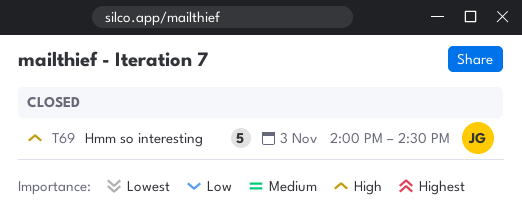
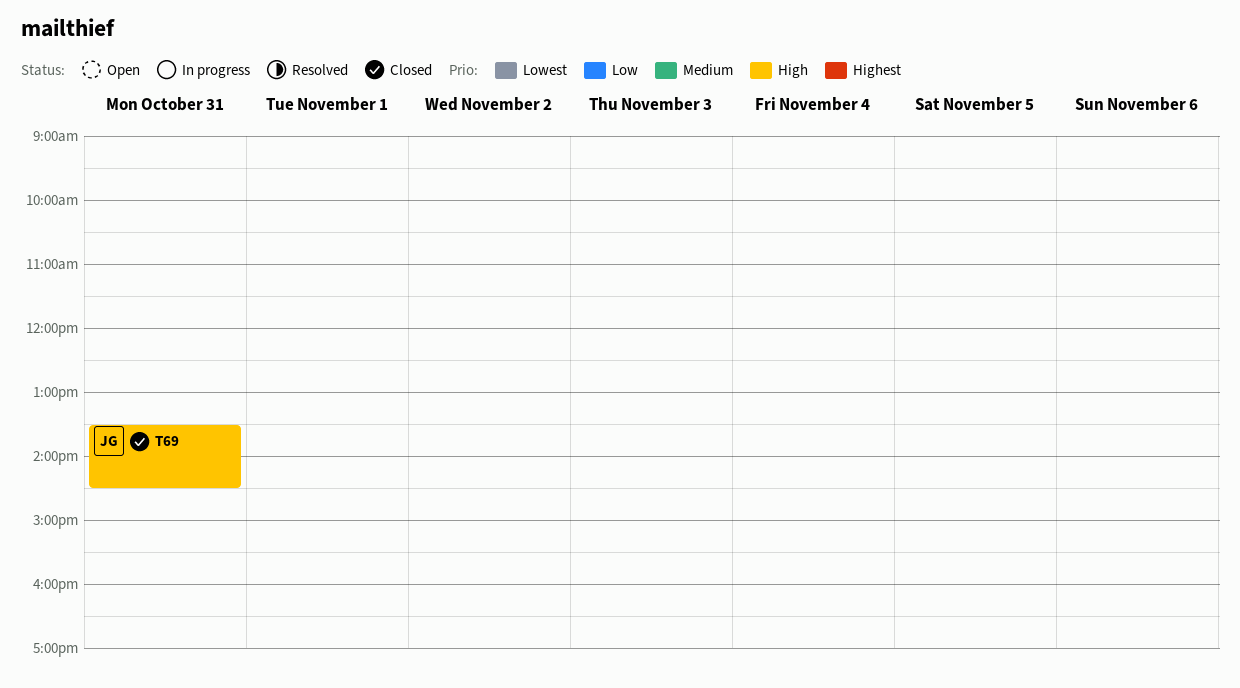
T69, day: Nov 3 -> Oct 31
T69, begins: 14:00 -> 13:30

